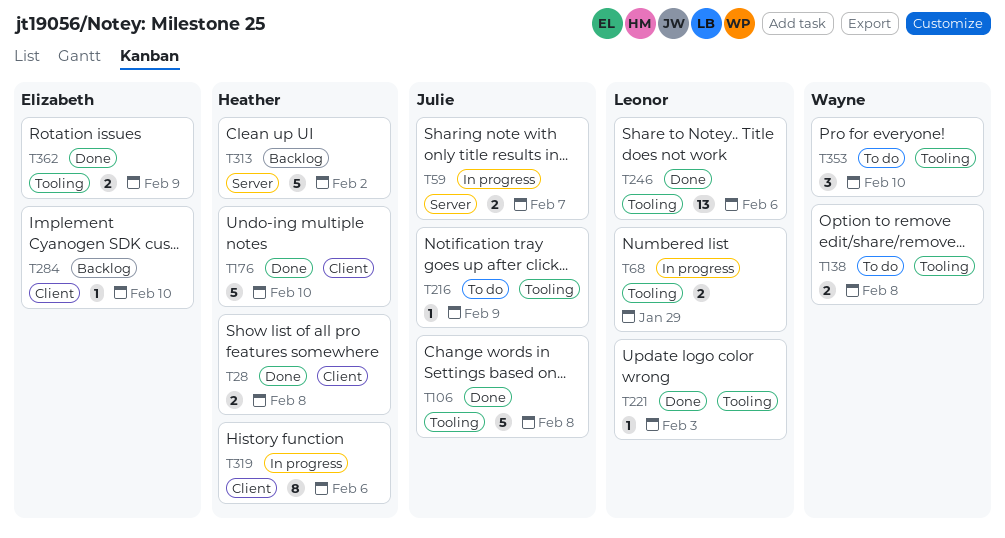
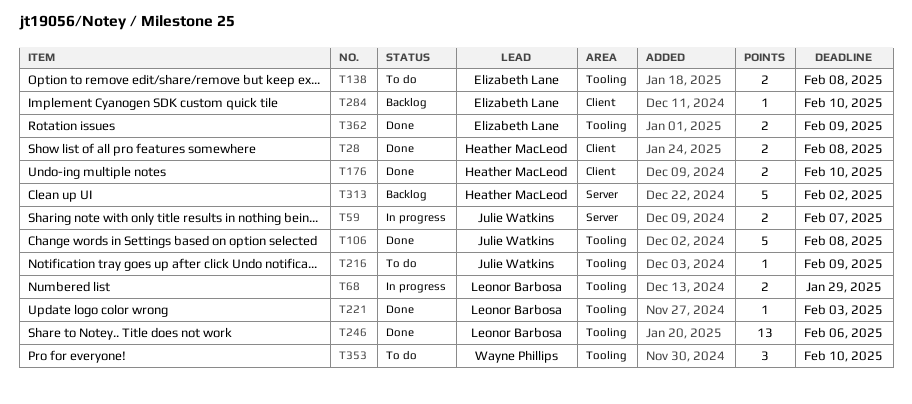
T138, owner: Wayne Phillips -> Elizabeth Lane
T176, estimate: 5 -> 2
T319: present -> none

